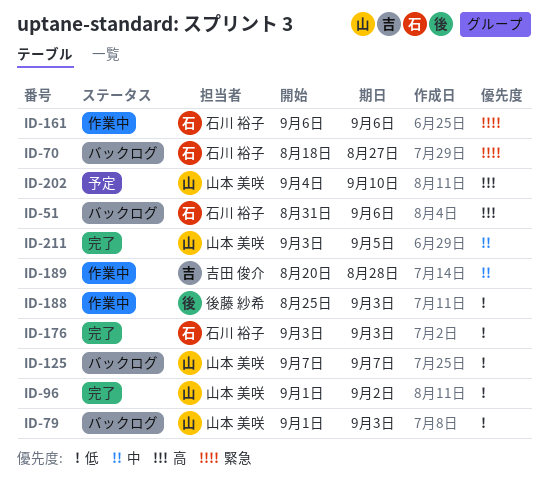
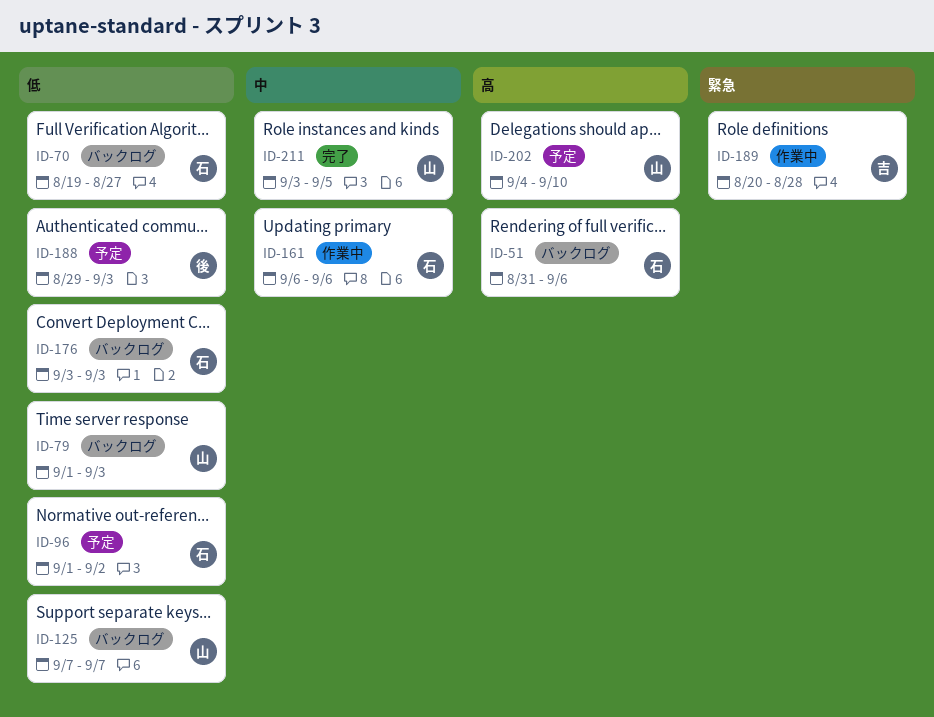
ID-70, priority: 緊急 -> 低
ID-70, start: Aug 18 -> Aug 19
ID-96, status: 完了 -> 予定
ID-96, owner: 山本 美咲 -> 石川 裕子
ID-161, priority: 緊急 -> 中
ID-176, status: 完了 -> バックログ
ID-188, status: 作業中 -> 予定
ID-188, start: Aug 25 -> Aug 29
ID-189, priority: 中 -> 緊急

